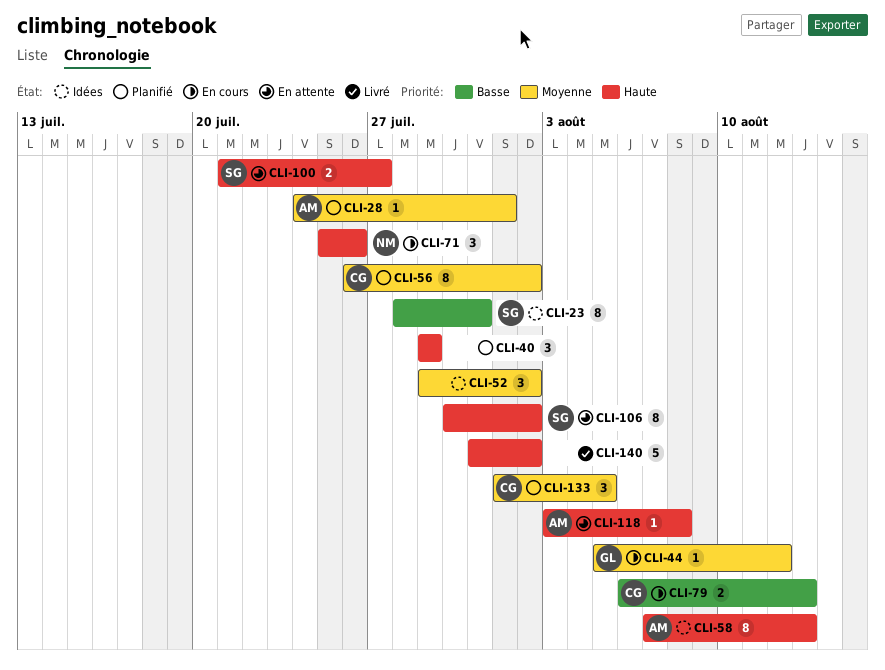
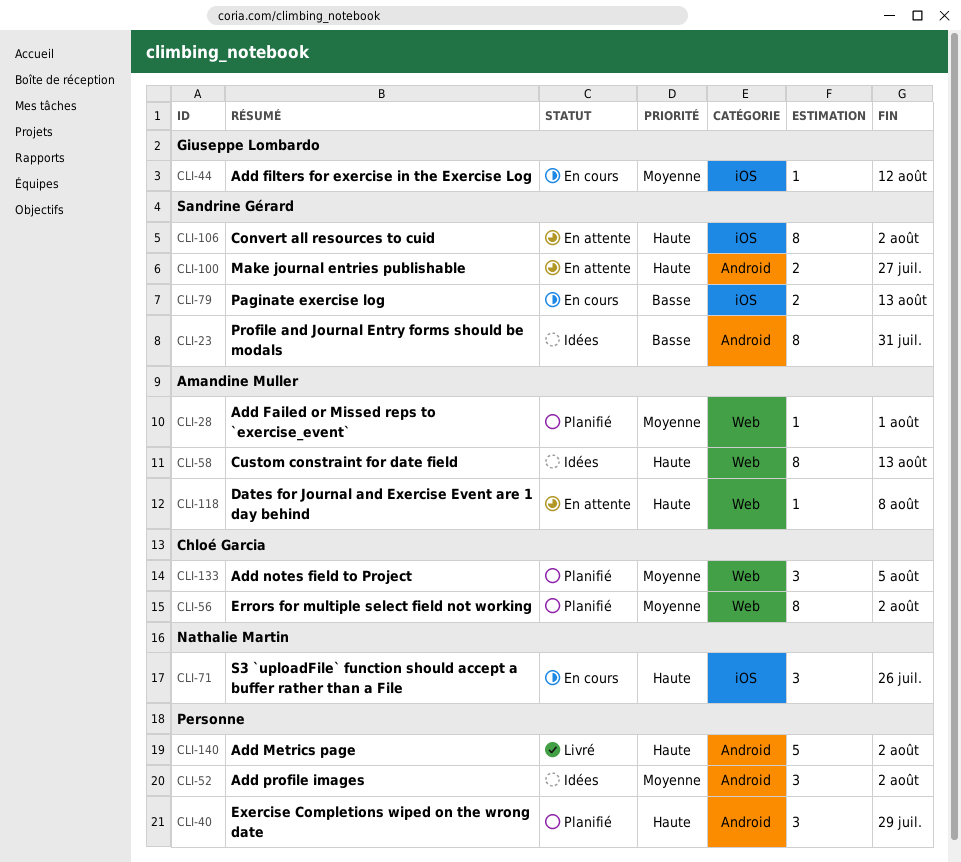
CLI-79, owner: Chloé Garcia -> Sandrine Gérard

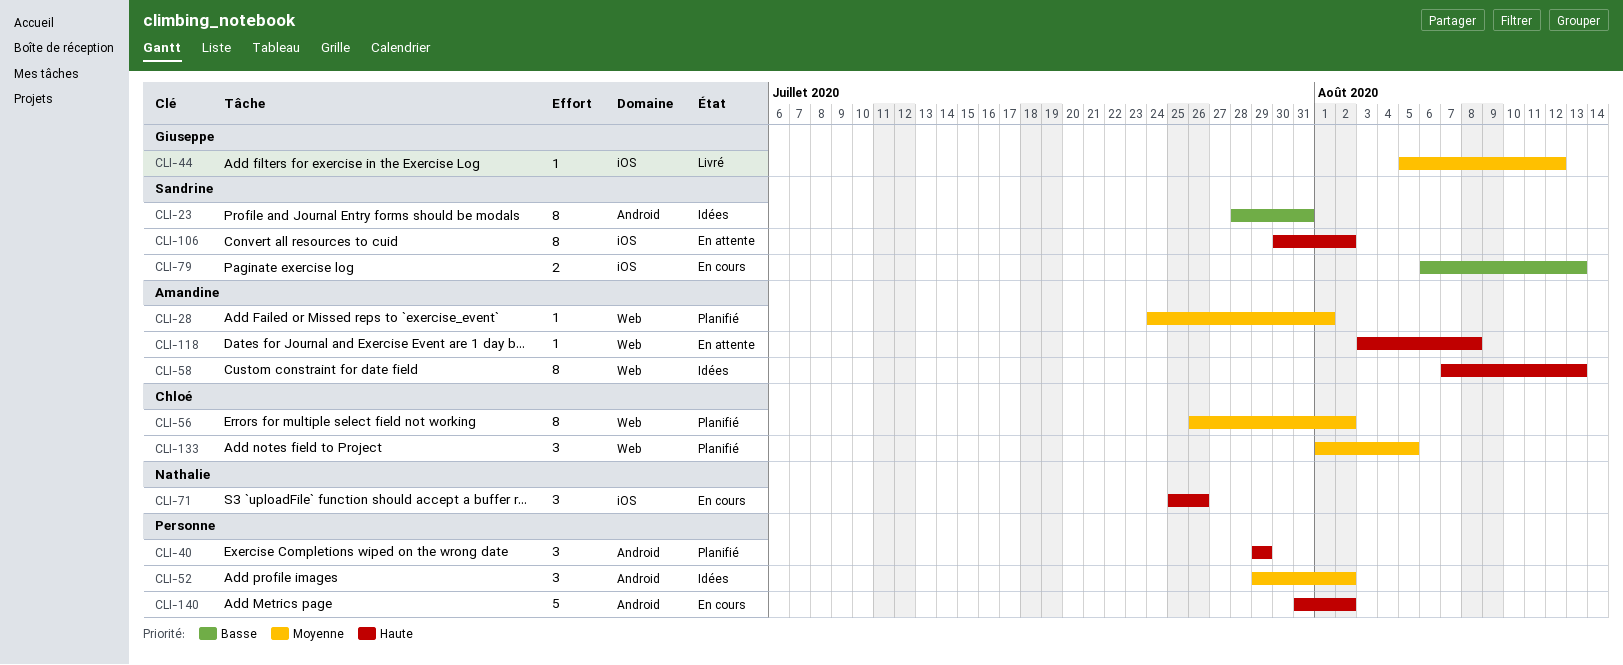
CLI-44, status: En cours -> Livré
CLI-100: present -> none
CLI-140, status: Livré -> En cours

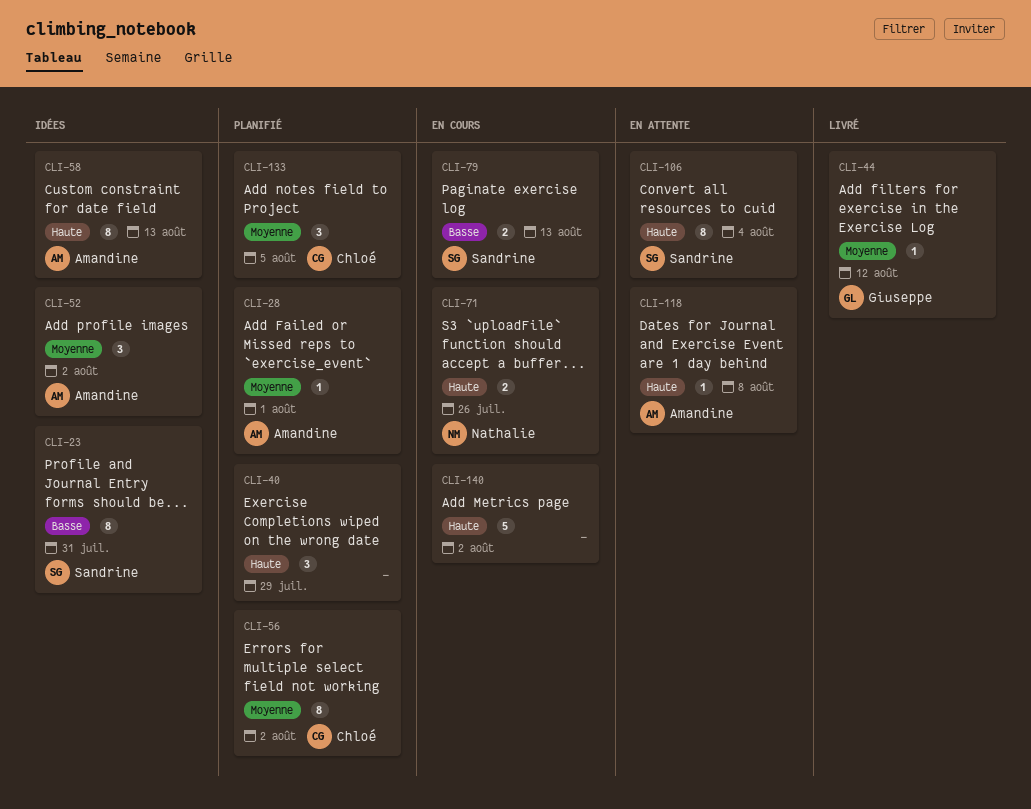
CLI-52, owner: none -> Amandine
CLI-71, estimate: 3 -> 2
CLI-106, due: Aug 2 -> Aug 4

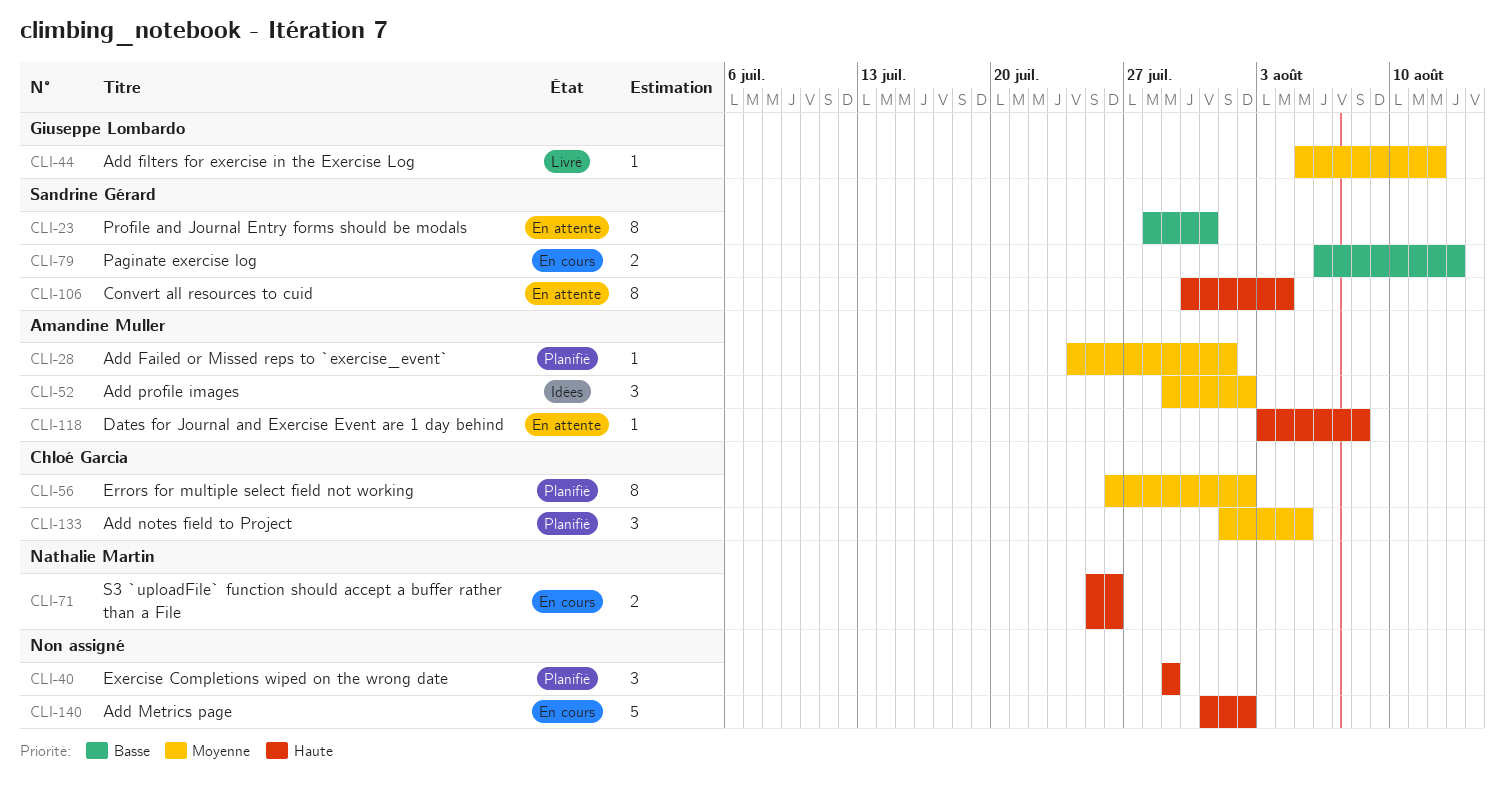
CLI-23, status: Idées -> En attente
CLI-58: present -> none

